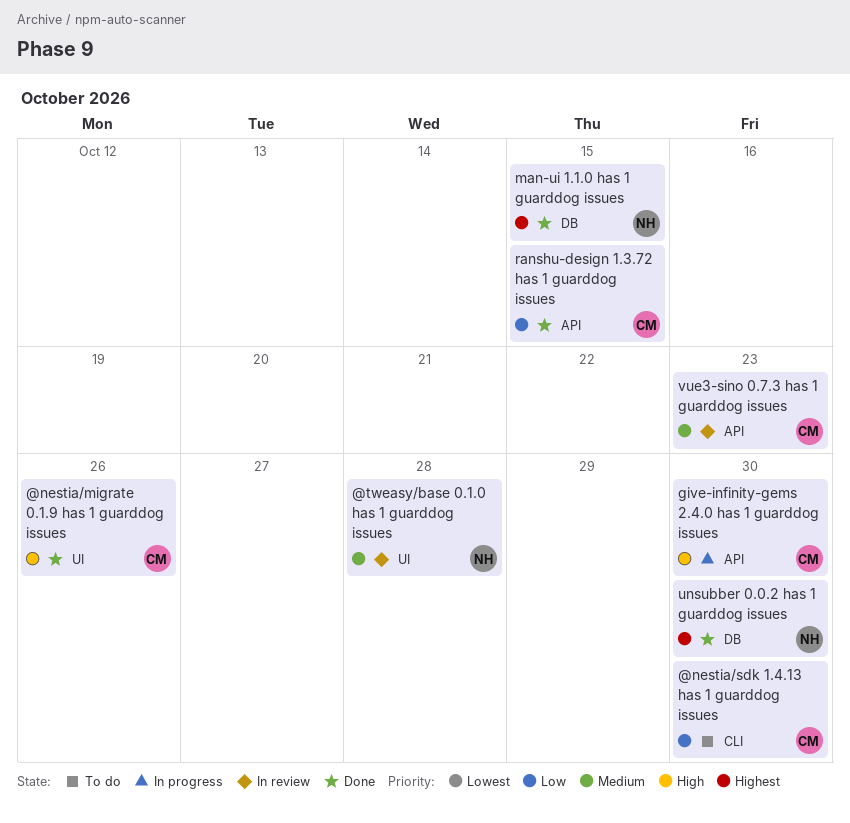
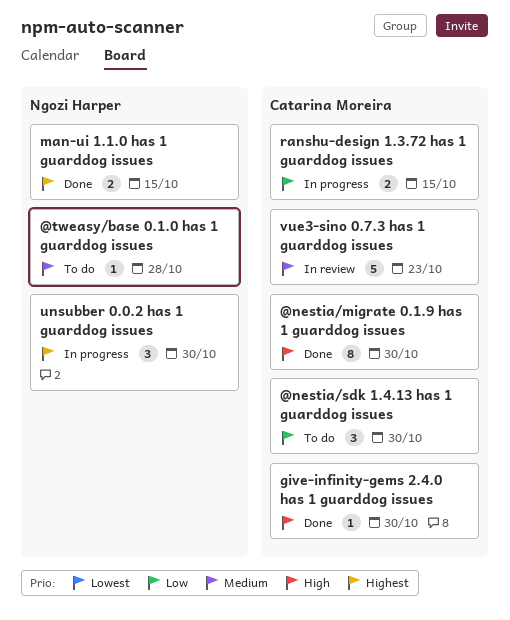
@nestia/migrate 0.1.9 has 1 guarddog issues, due: Oct 26 -> Oct 30
@tweasy/base 0.1.0 has 1 guarddog issues, status: In review -> To do
give-infinity-gems 2.4.0 has 1 guarddog issues, status: In progress -> Done
ranshu-design 1.3.72 has 1 guarddog issues, status: Done -> In progress
unsubber 0.0.2 has 1 guarddog issues, status: Done -> In progress

